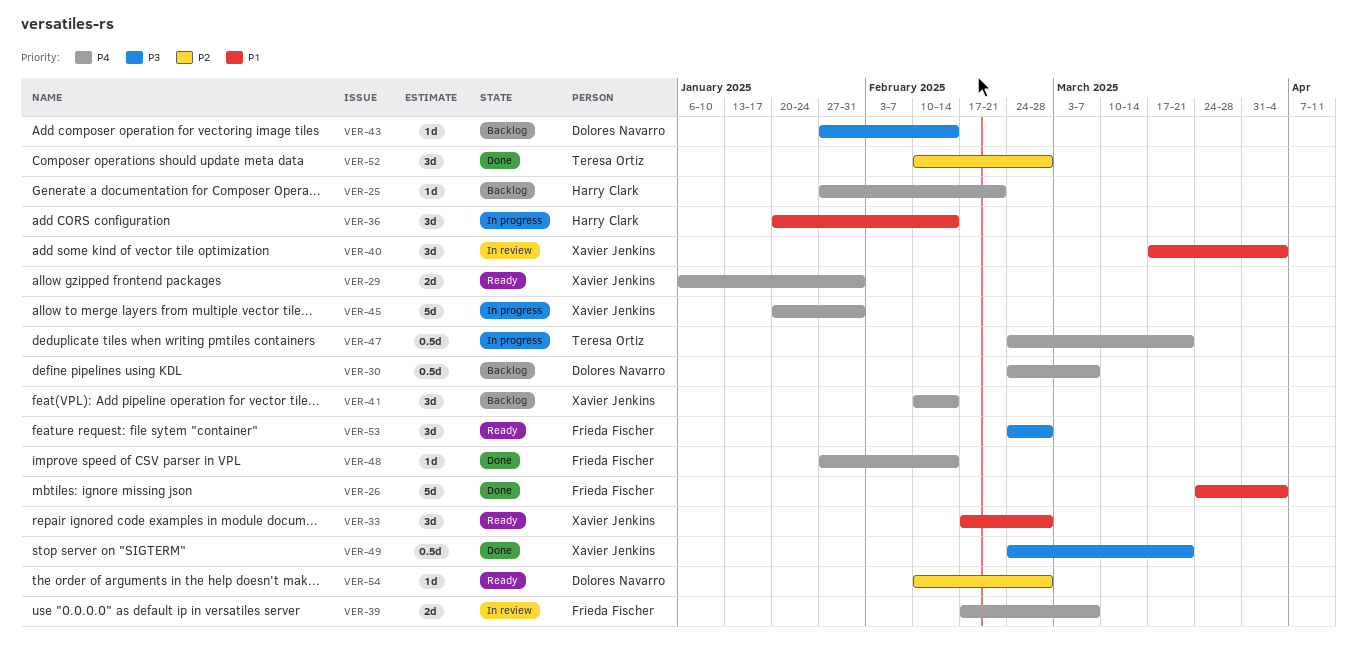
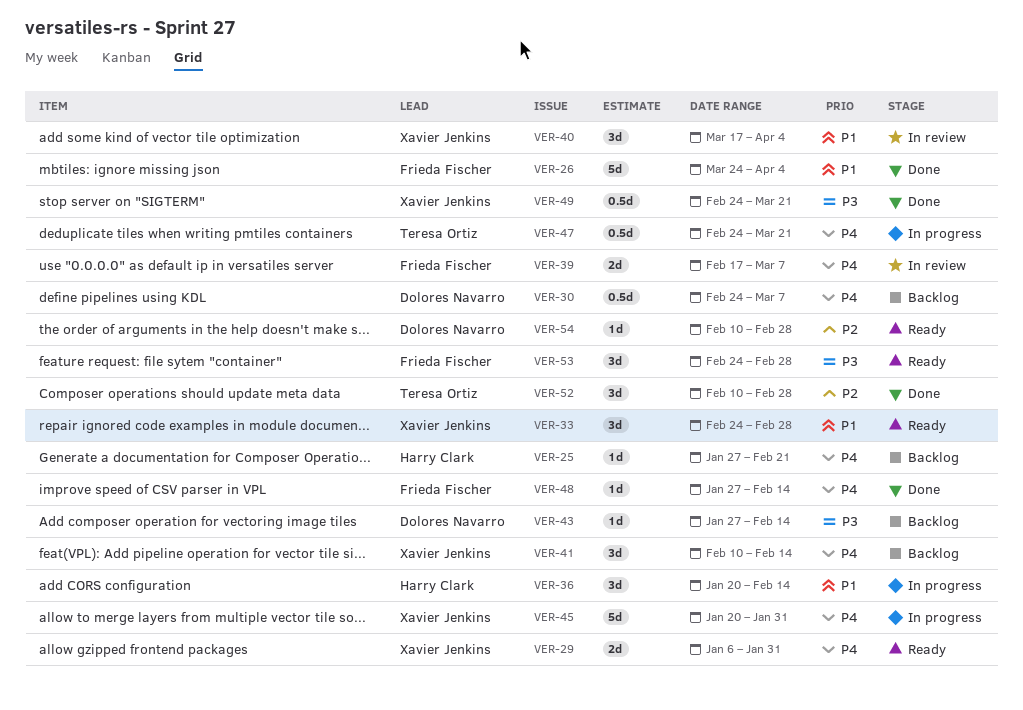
VER-33, start: Feb 17 -> Feb 24

